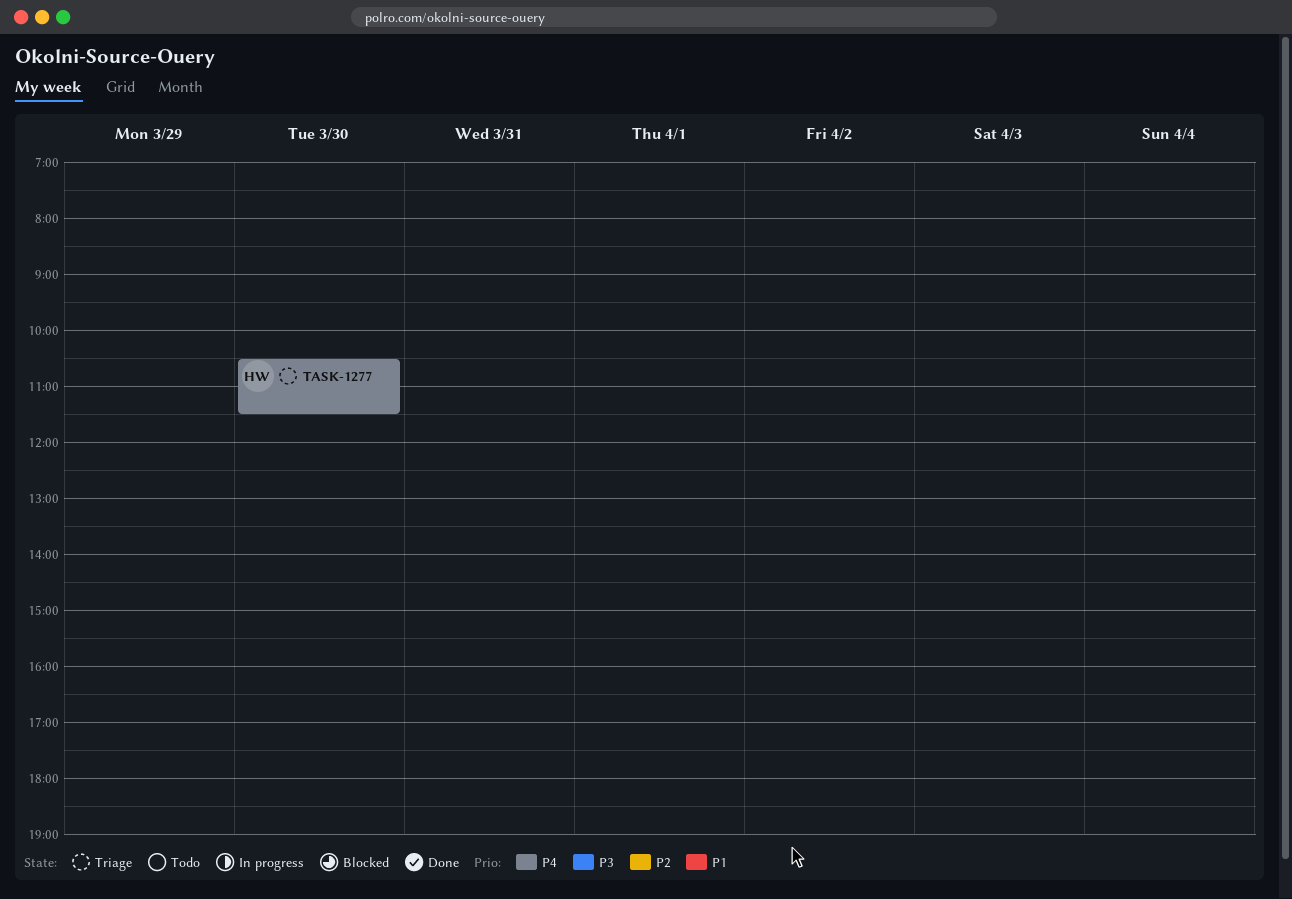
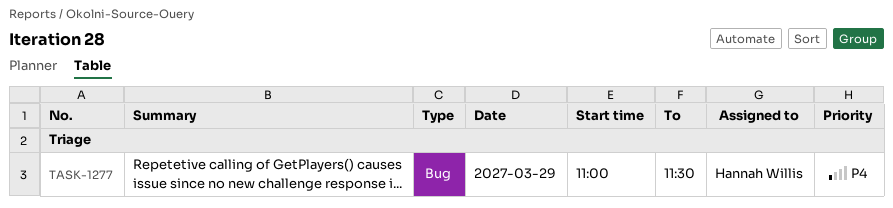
TASK-1277, day: Mar 30 -> Mar 29
TASK-1277, begins: 10:30 -> 11:00

